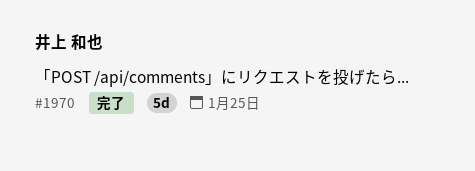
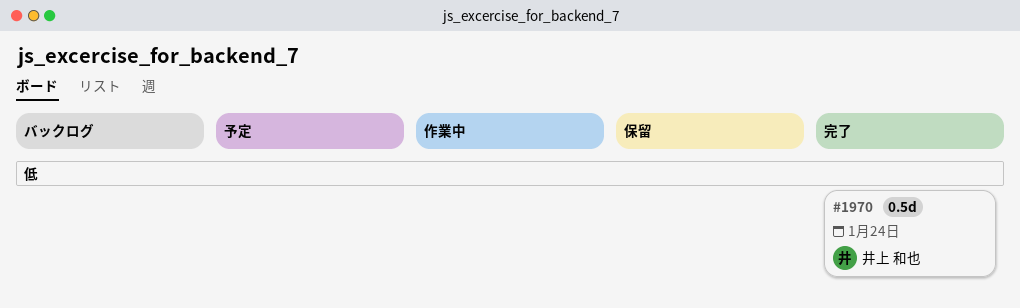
#1970, estimate: 5d -> 0.5d
#1970, due: Jan 25 -> Jan 24

